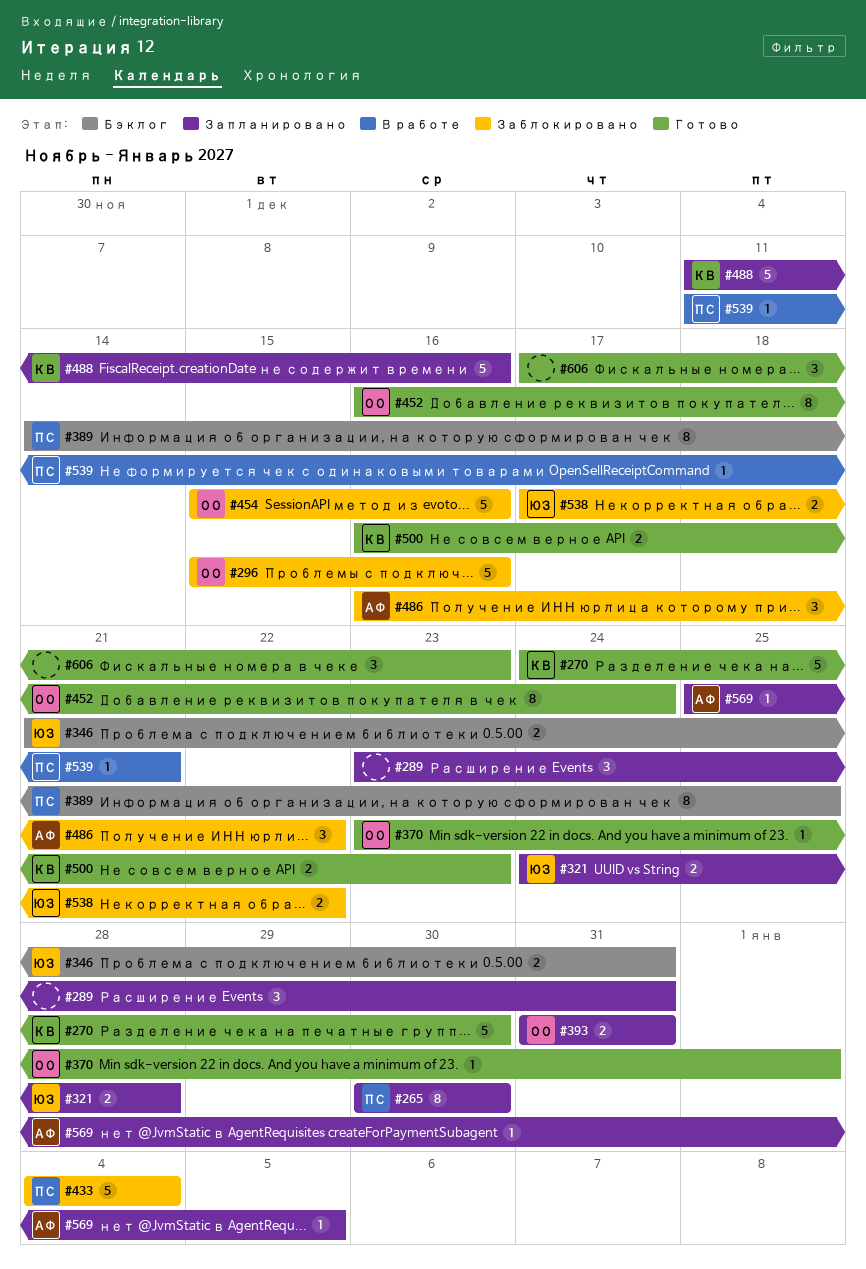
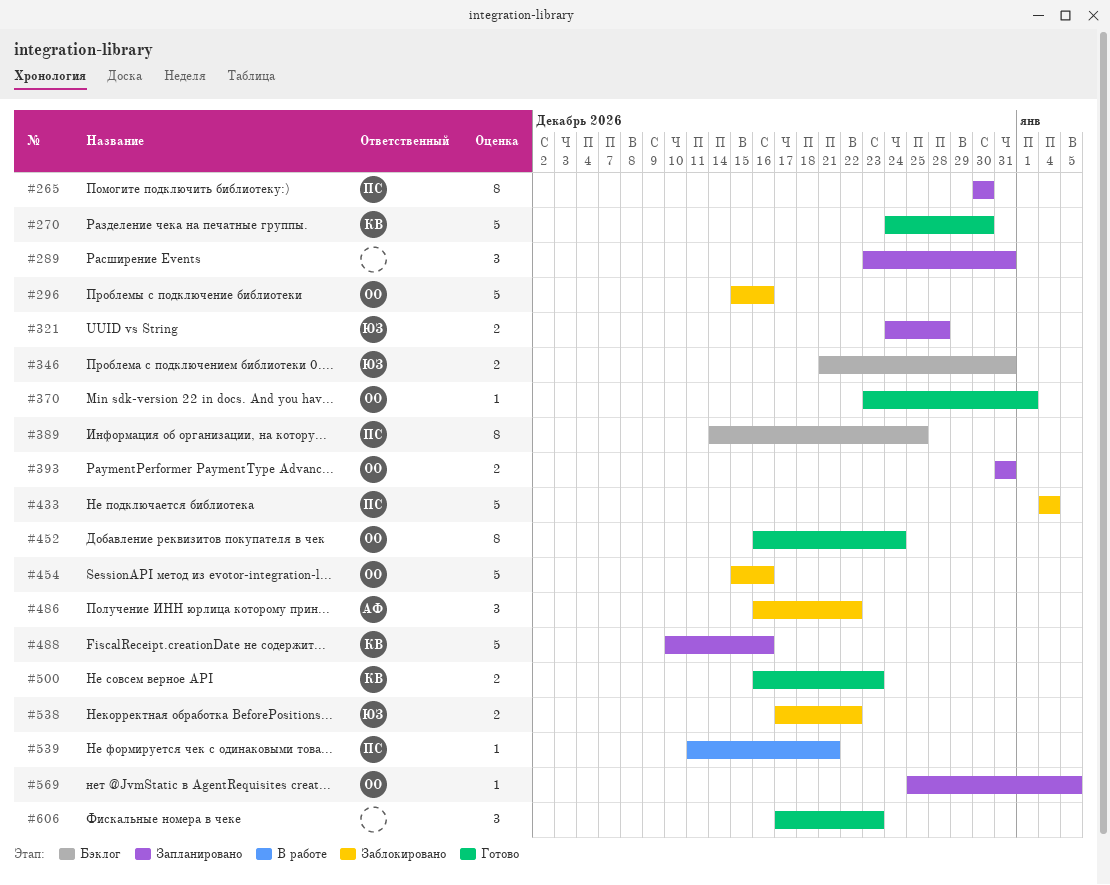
#488, start: Dec 11 -> Dec 10
#569, owner: АФ -> ОО

